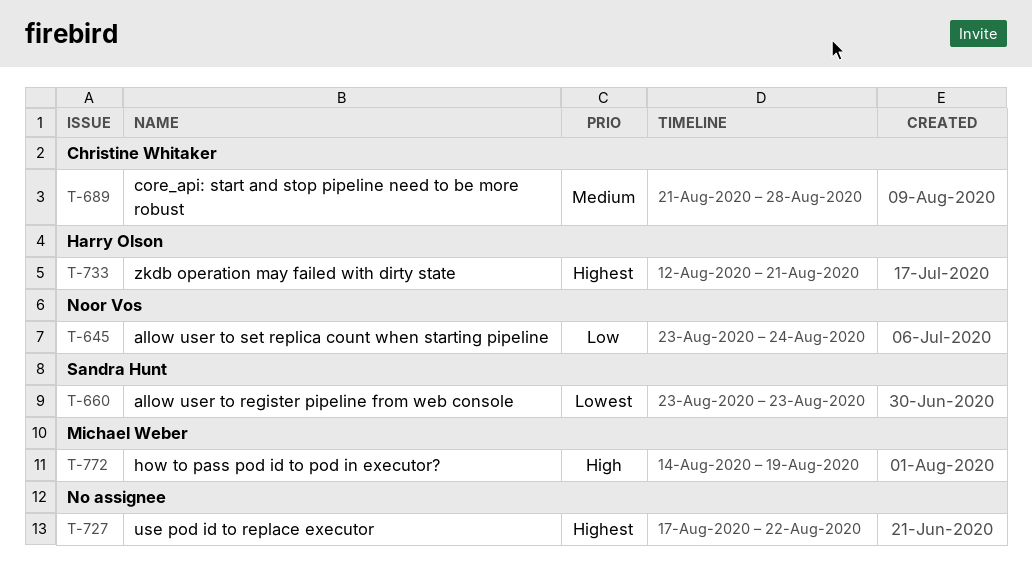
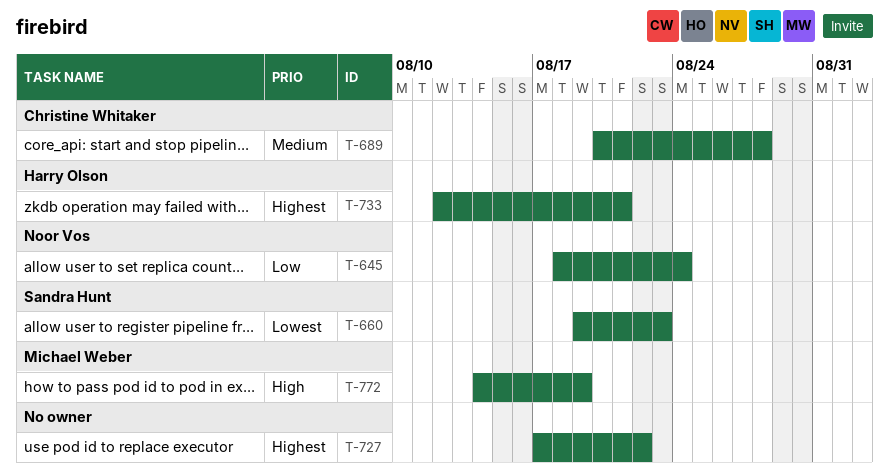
T-645, start: Aug 23 -> Aug 18
T-660, start: Aug 23 -> Aug 19
T-689, start: Aug 21 -> Aug 20

